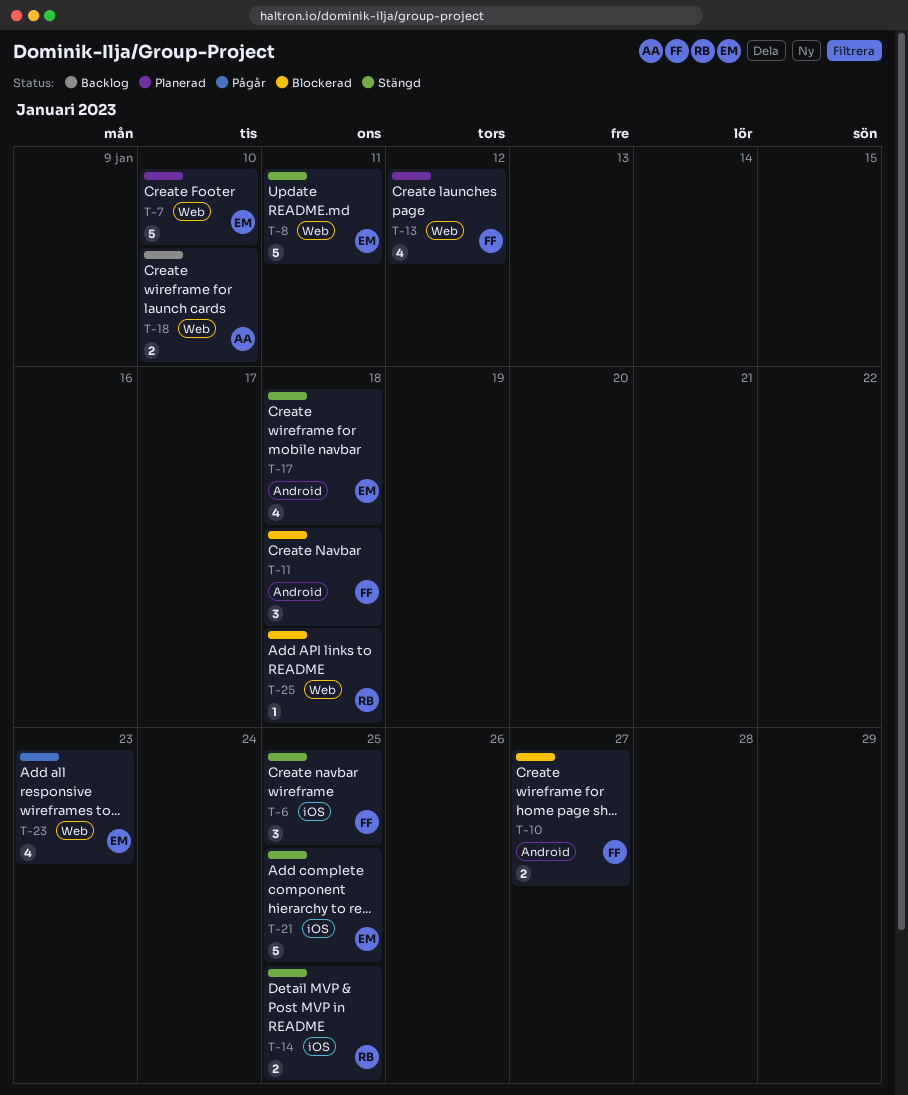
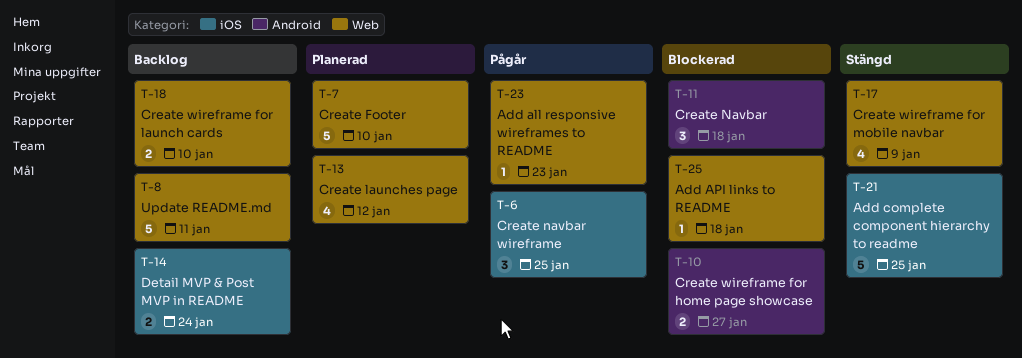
T-6, status: Stängd -> Pågår
T-8, status: Stängd -> Backlog
T-14, status: Stängd -> Backlog
T-14, due: Jan 25 -> Jan 24
T-17, label: Android -> Web
T-17, due: Jan 18 -> Jan 9
T-23, estimate: 4 -> 1

